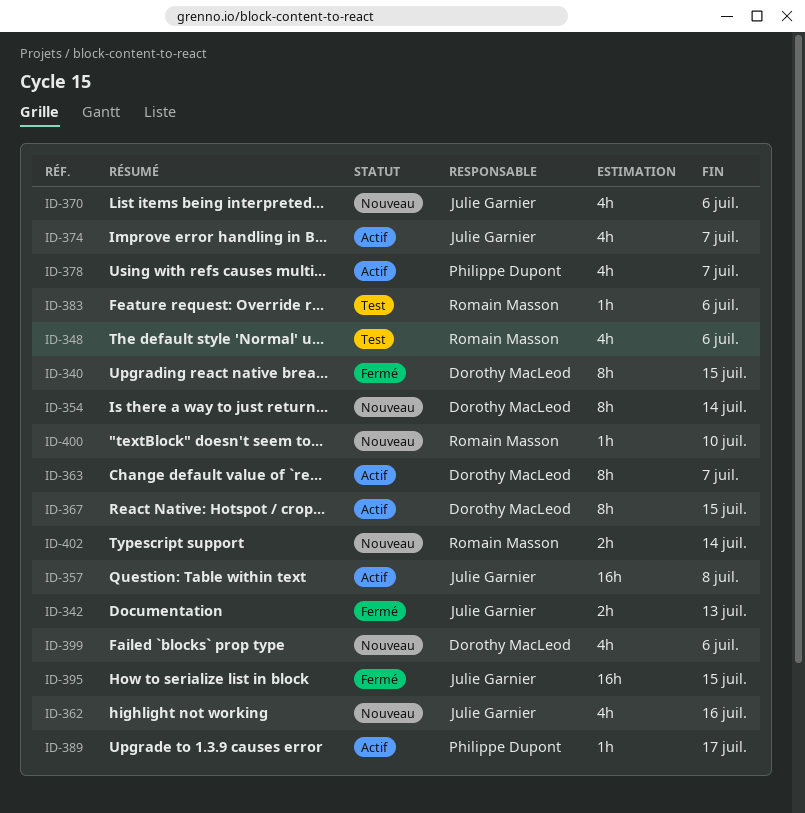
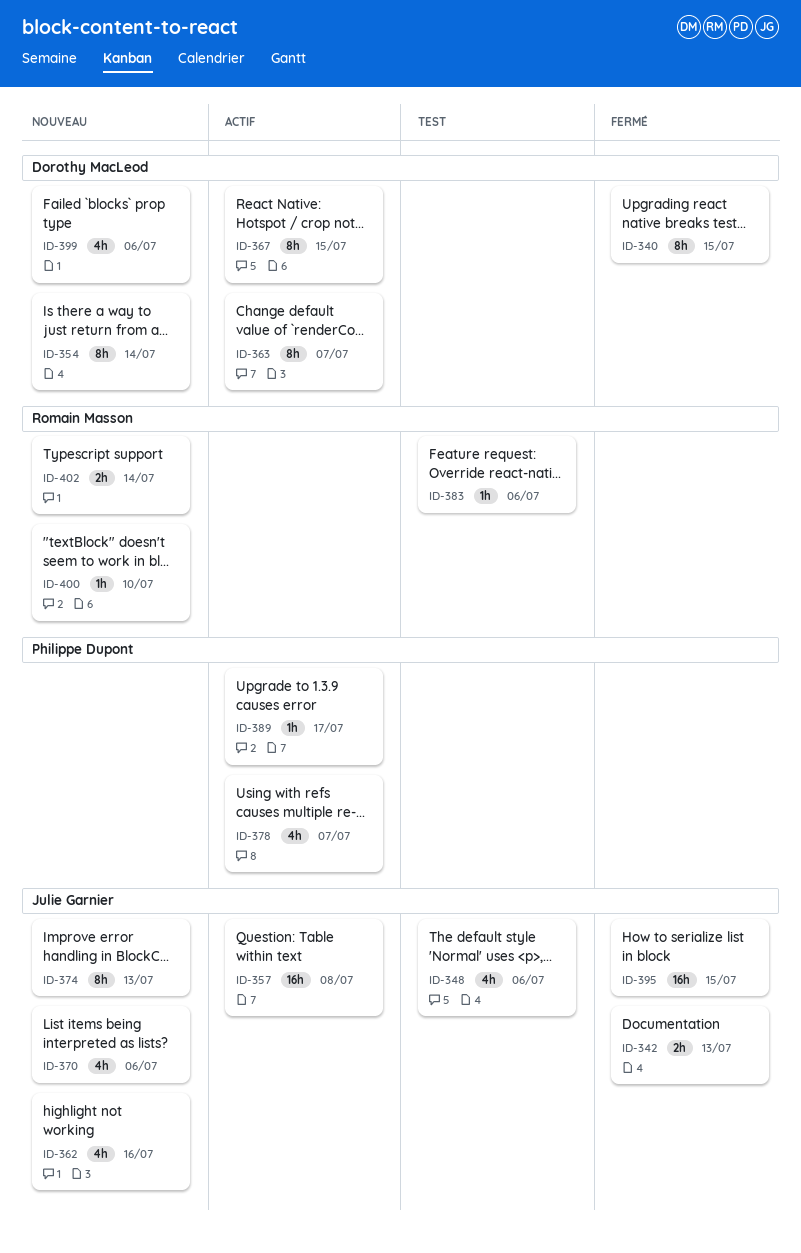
ID-348, owner: Romain Masson -> Julie Garnier
ID-374, status: Actif -> Nouveau
ID-374, estimate: 4h -> 8h
ID-374, due: Jul 7 -> Jul 13

